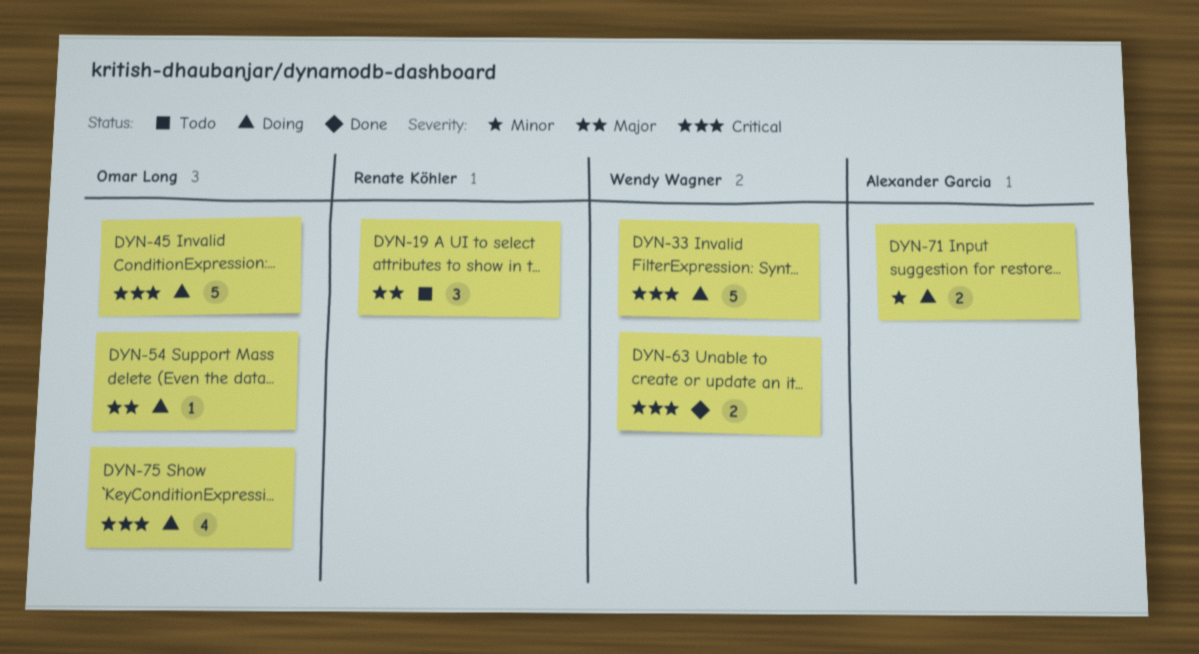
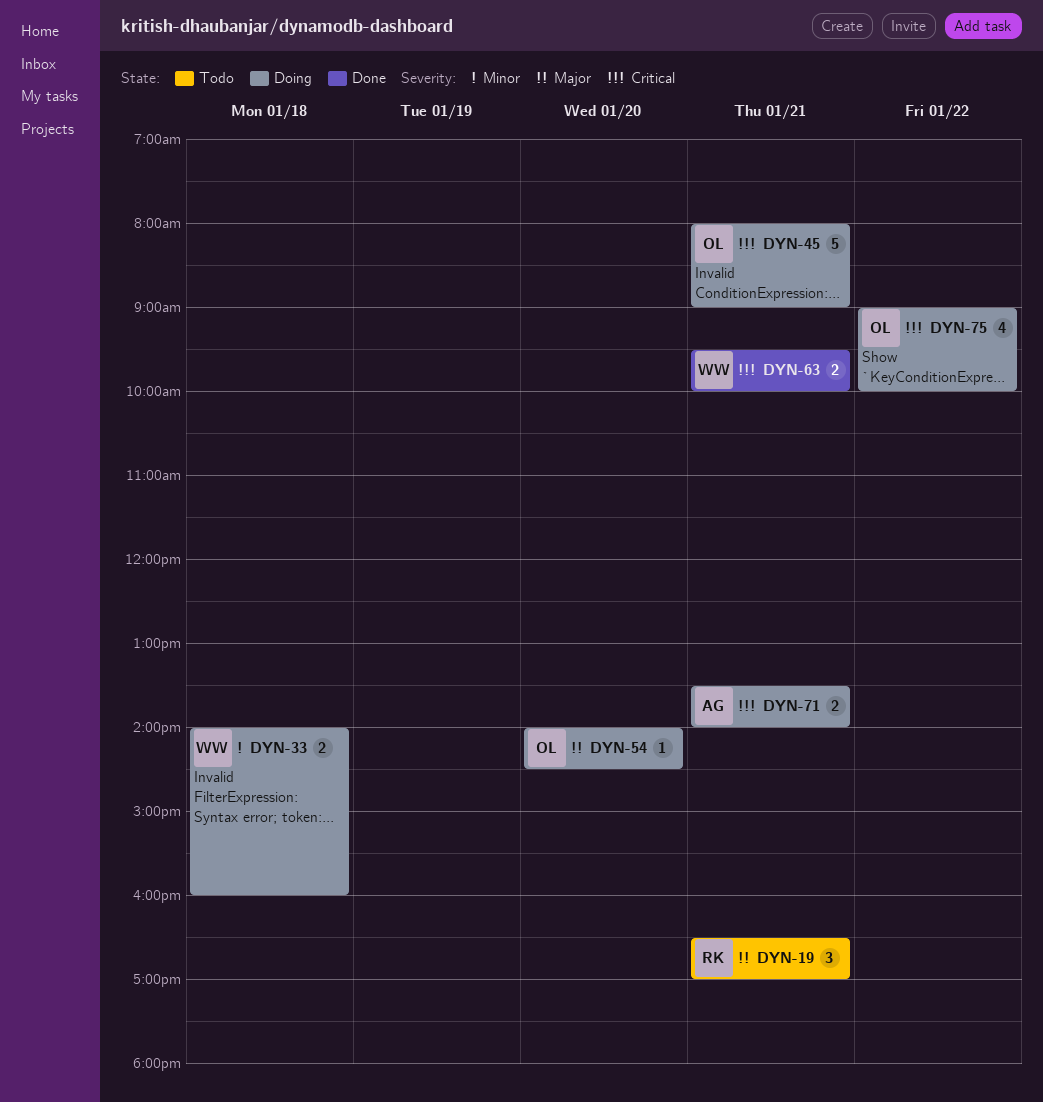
DYN-33, priority: Critical -> Minor
DYN-33, estimate: 5 -> 2
DYN-71, priority: Minor -> Critical

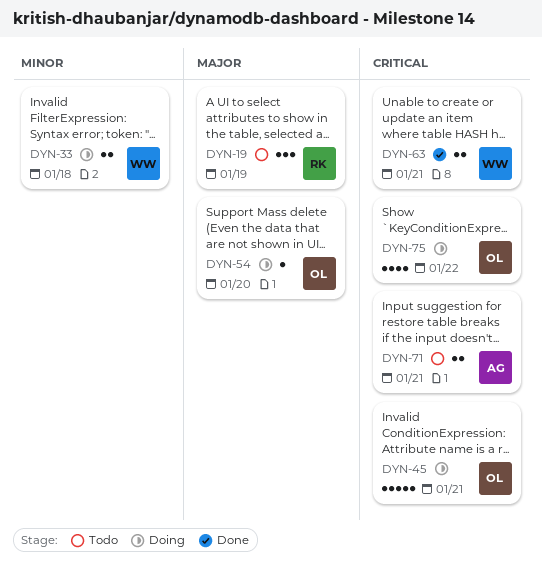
DYN-19, day: Jan 21 -> Jan 19
DYN-71, status: Doing -> Todo

